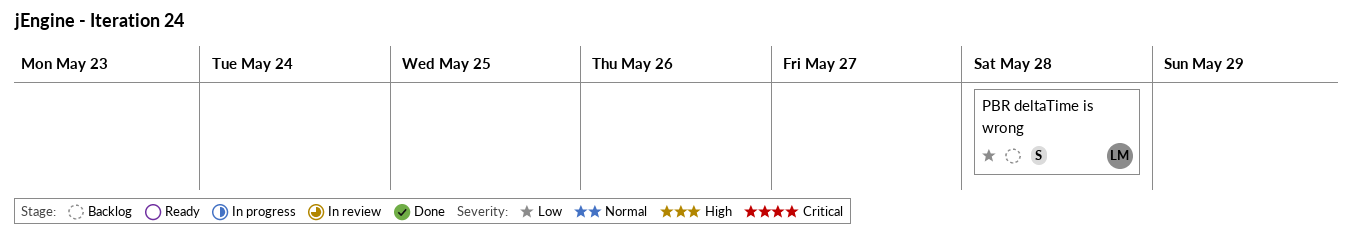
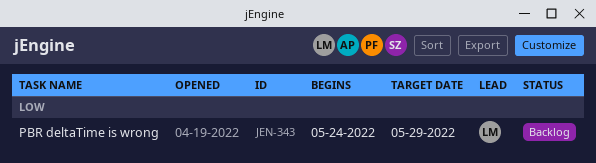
PBR deltaTime is wrong, due: May 28 -> May 29

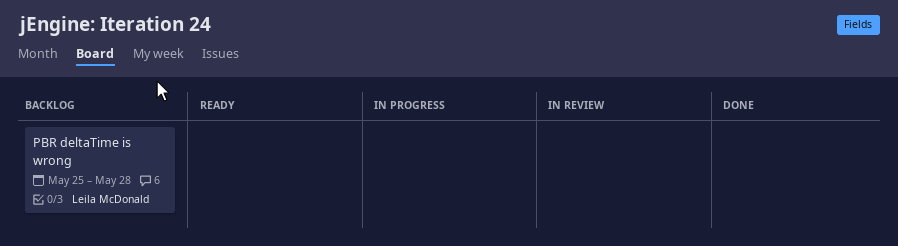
PBR deltaTime is wrong, start: May 24 -> May 25
PBR deltaTime is wrong, due: May 29 -> May 28

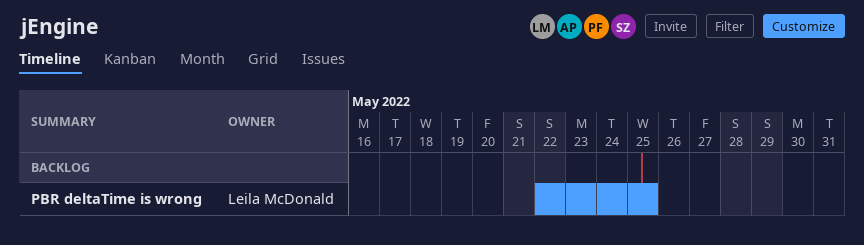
PBR deltaTime is wrong, start: May 25 -> May 22
PBR deltaTime is wrong, due: May 28 -> May 25

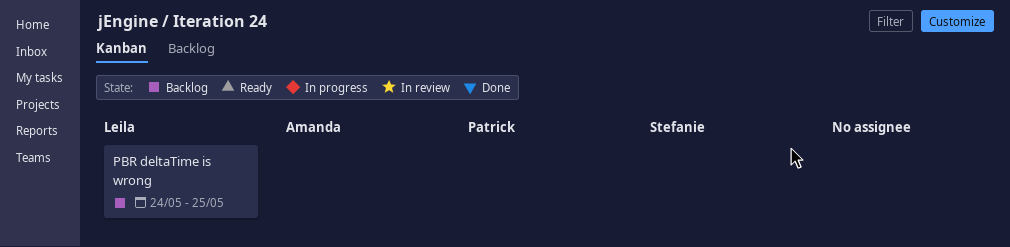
PBR deltaTime is wrong, start: May 22 -> May 24

